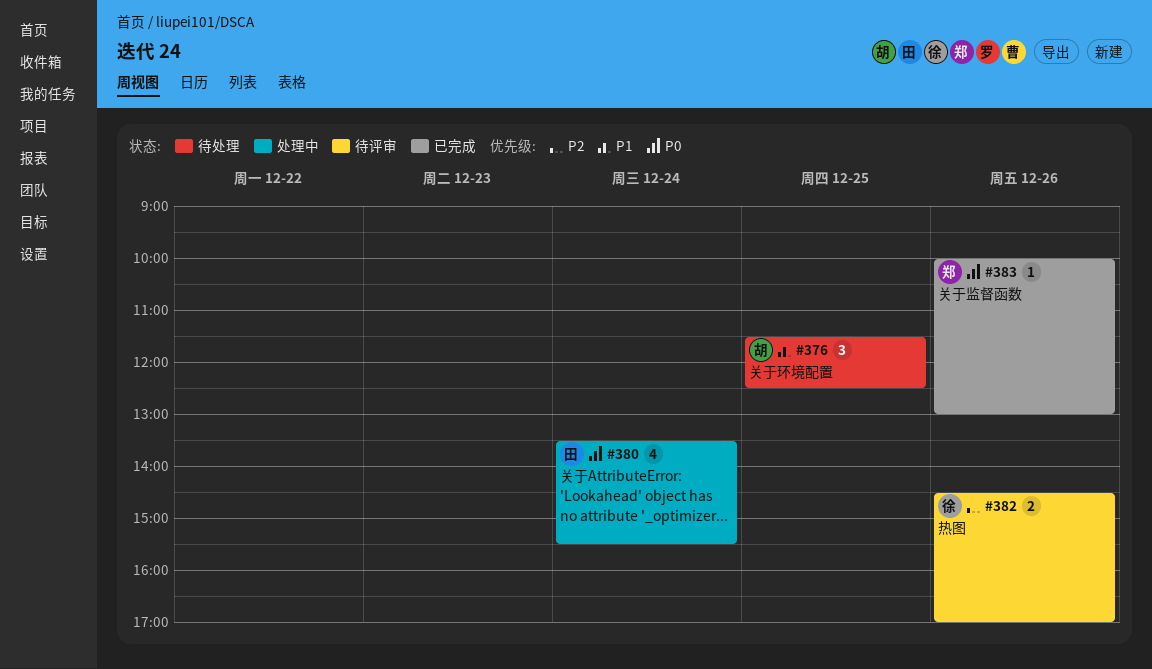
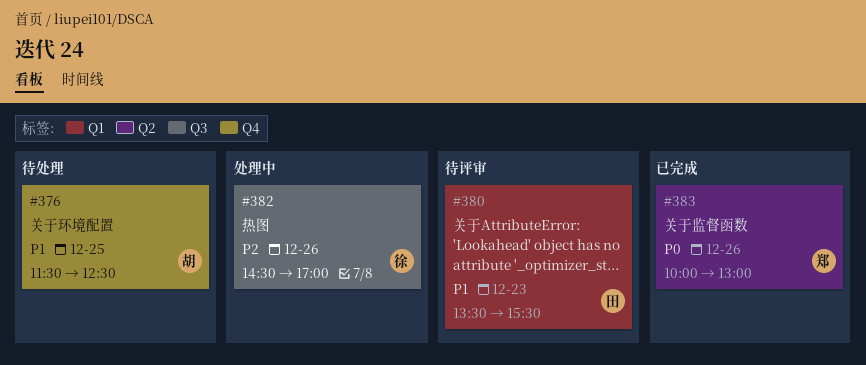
#380, status: 处理中 -> 待评审
#380, priority: P0 -> P1
#380, day: Dec 24 -> Dec 23
#382, status: 待评审 -> 处理中

